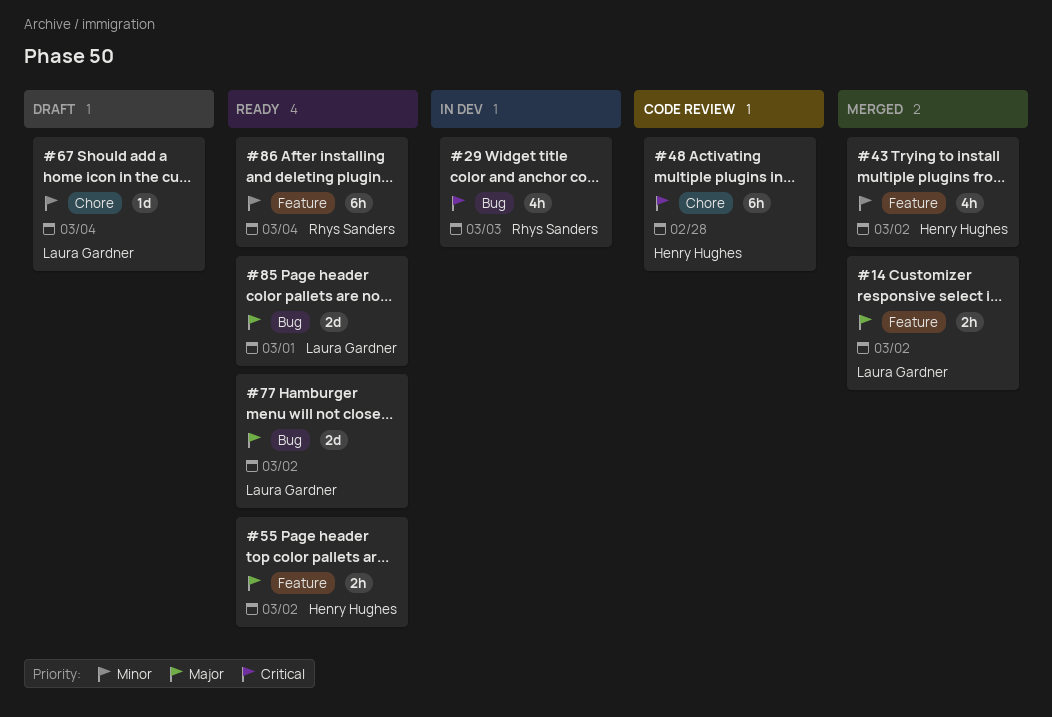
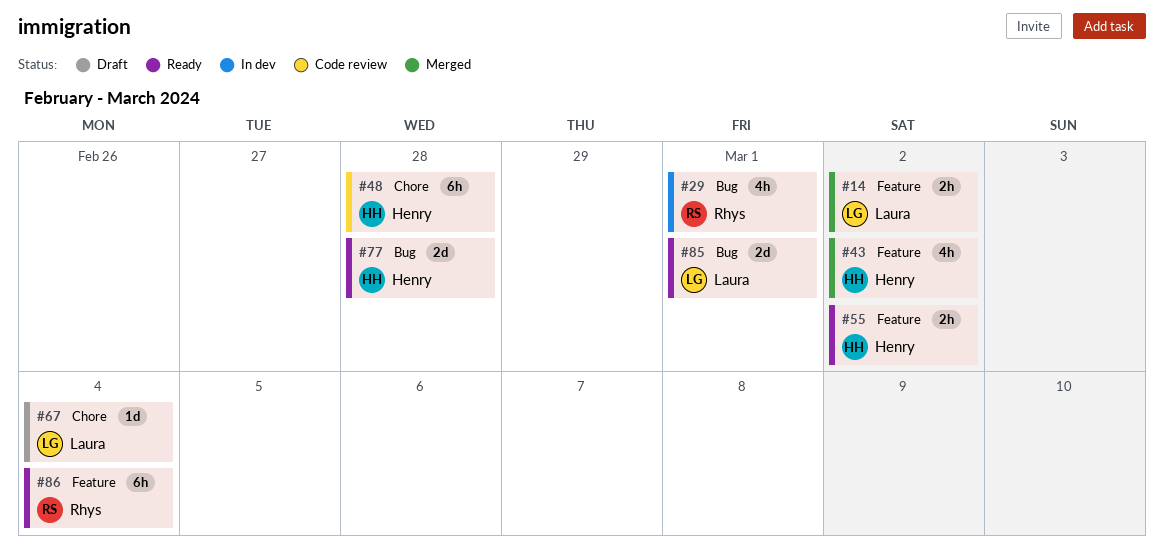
#29, due: Mar 3 -> Mar 1
#77, owner: Laura Gardner -> Henry Hughes
#77, due: Mar 2 -> Feb 28

